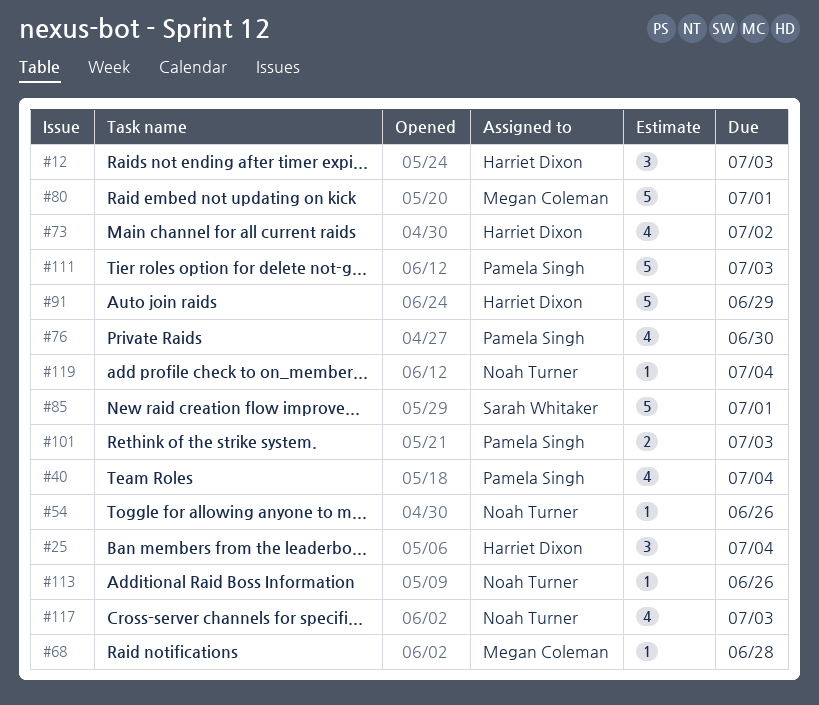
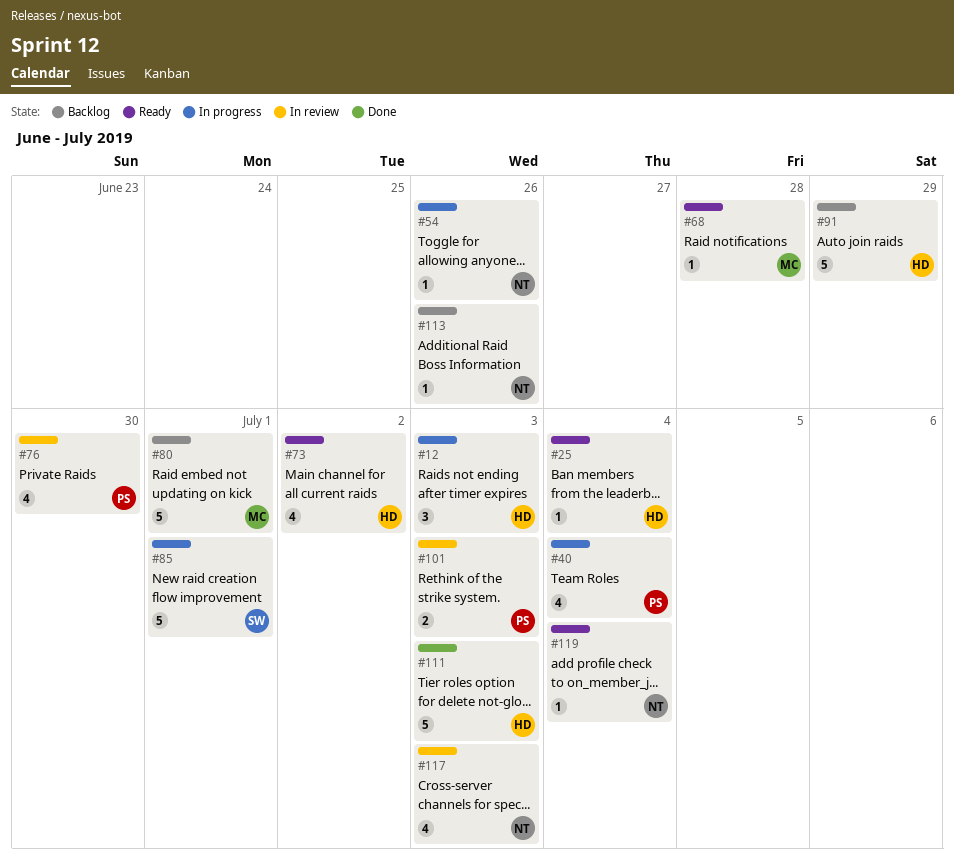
#25, estimate: 3 -> 1
#111, owner: Pamela Singh -> Harriet Dixon

